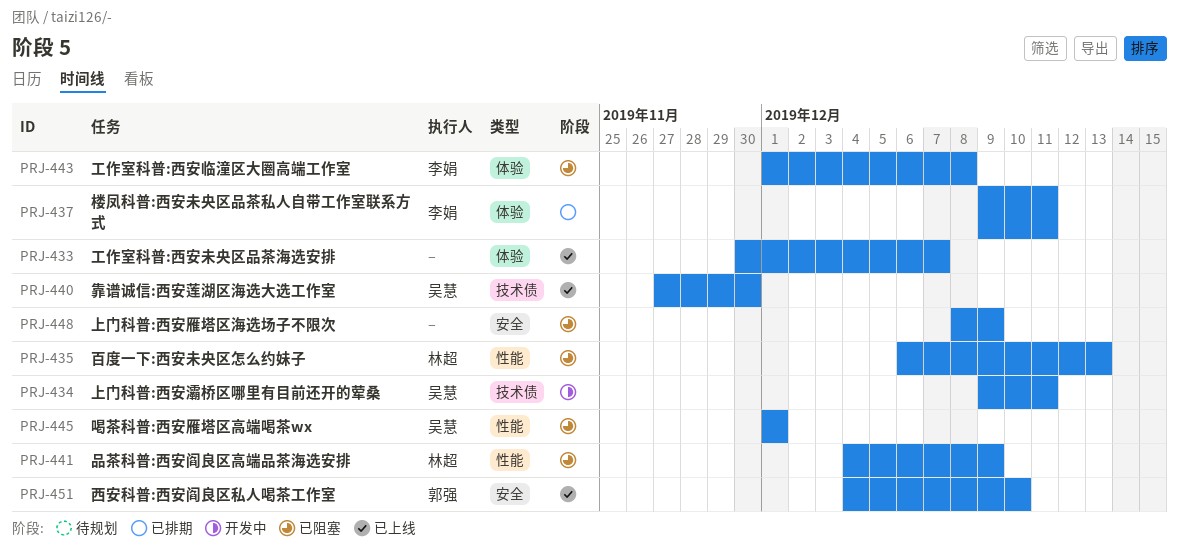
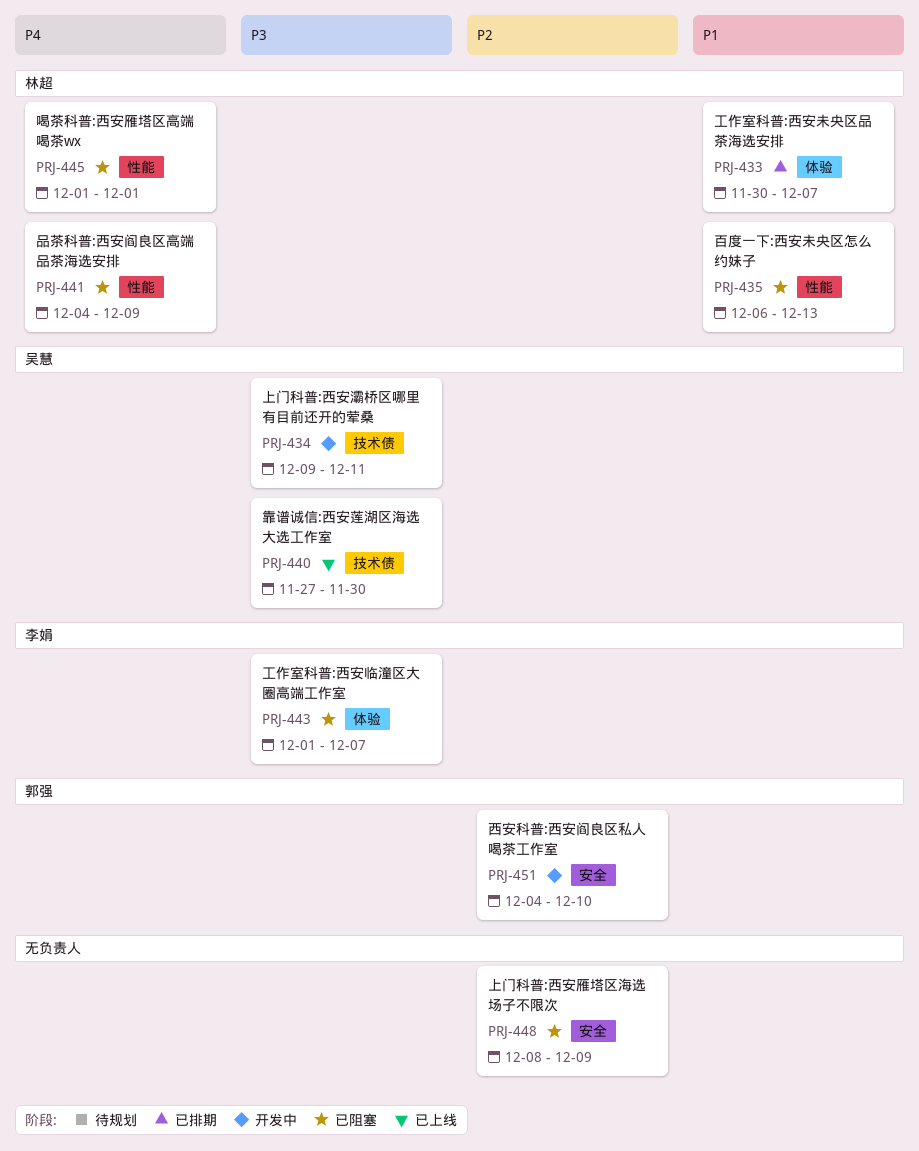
PRJ-433, status: 已上线 -> 已排期
PRJ-433, owner: none -> 林超
PRJ-437: present -> none
PRJ-443, due: Dec 8 -> Dec 7
PRJ-445, owner: 吴慧 -> 林超
PRJ-451, status: 已上线 -> 开发中

